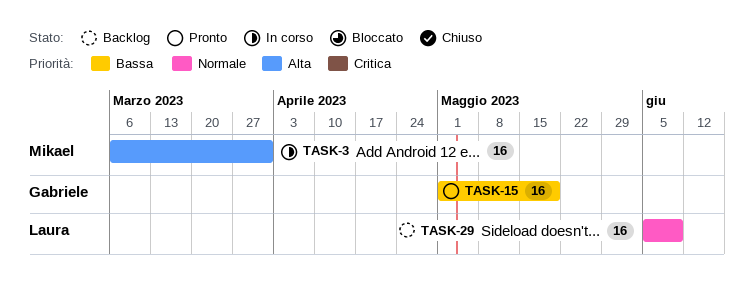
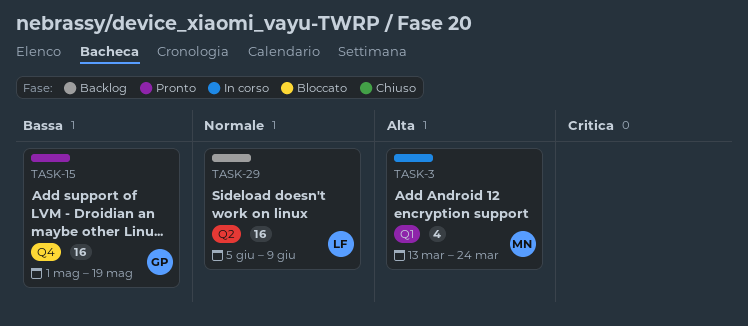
TASK-3, estimate: 16 -> 4
TASK-3, start: Mar 6 -> Mar 13
TASK-3, due: Mar 31 -> Mar 24

